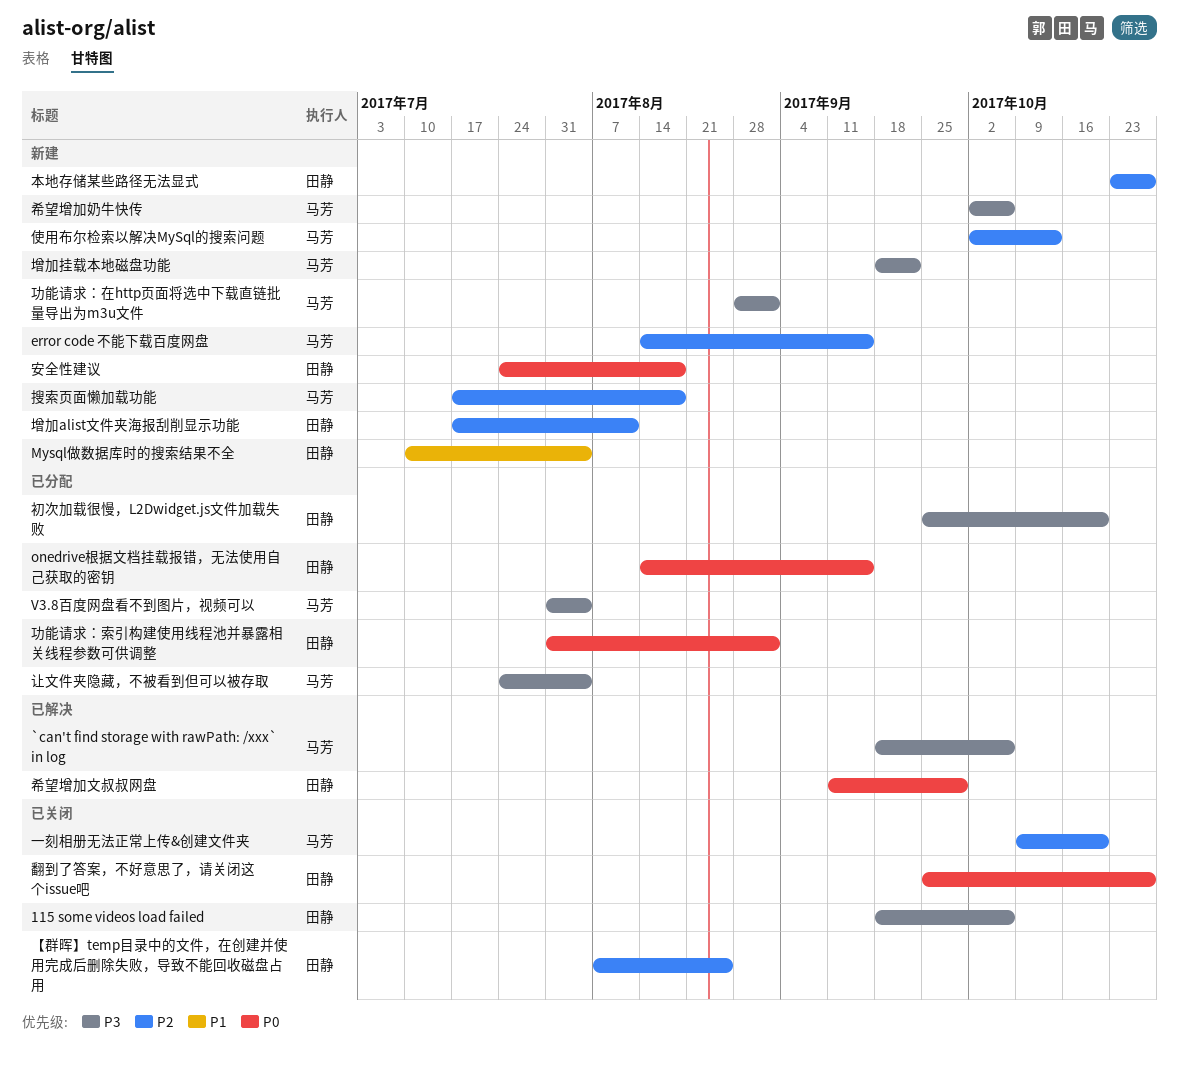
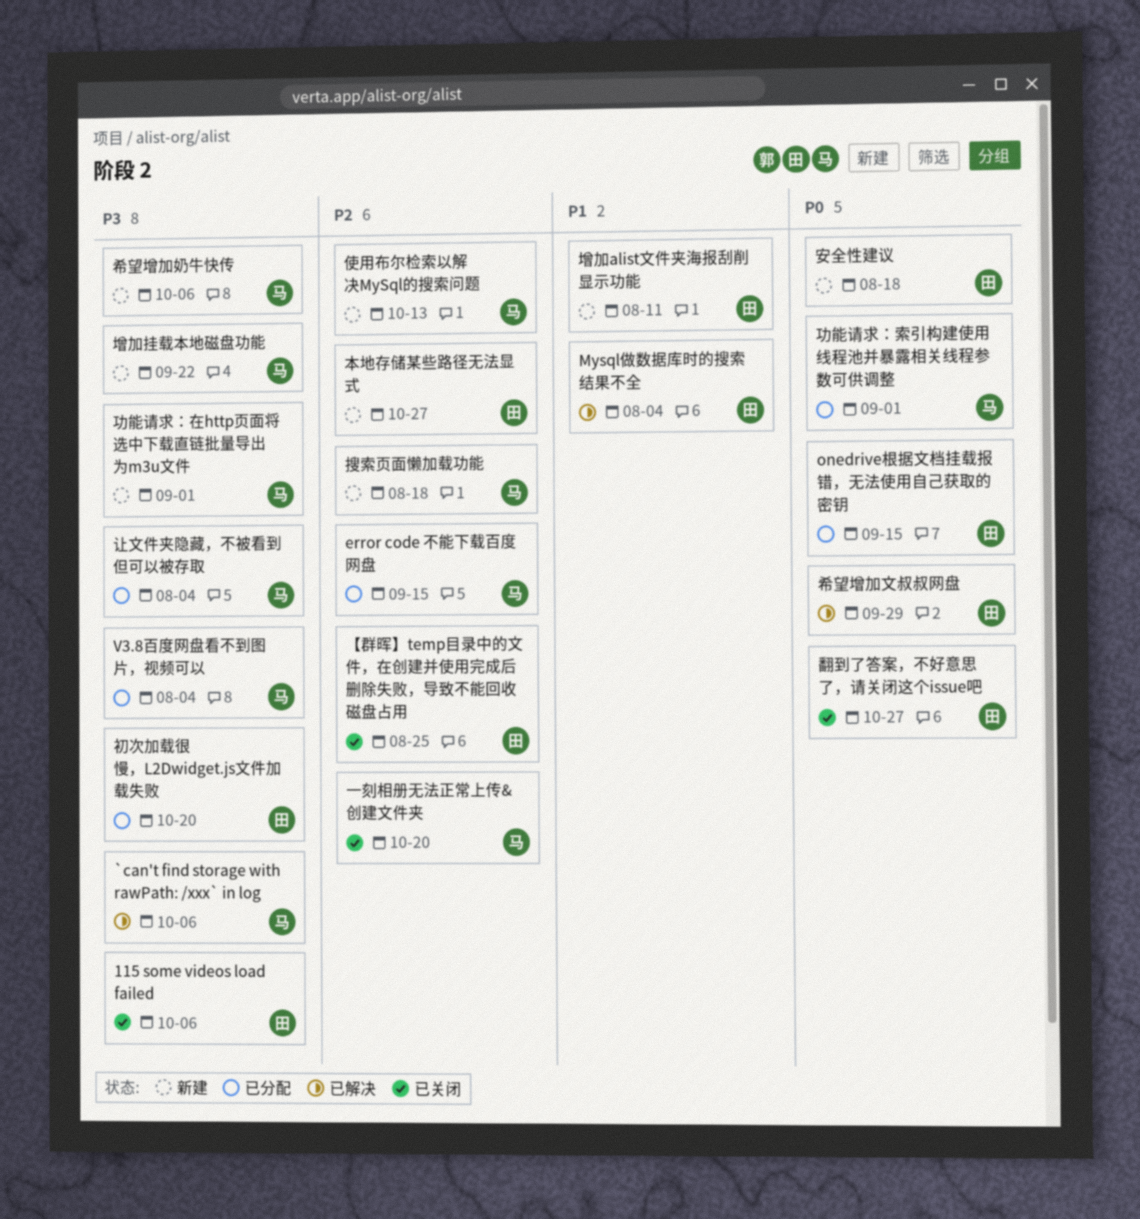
error code 不能下载百度网盘, status: 新建 -> 已分配
Mysql做数据库时的搜索结果不全, status: 新建 -> 已解决
功能请求：索引构建使用线程池并暴露相关线程参数可供调整, owner: 田静 -> 马芳
增加alist文件夹海报刮削显示功能, priority: P2 -> P1

